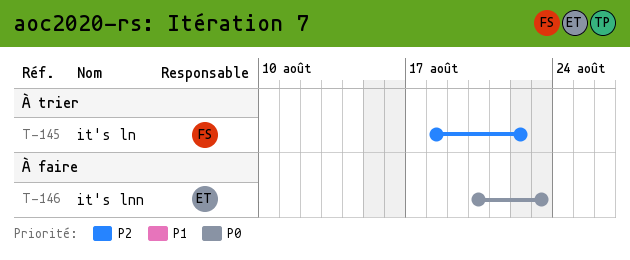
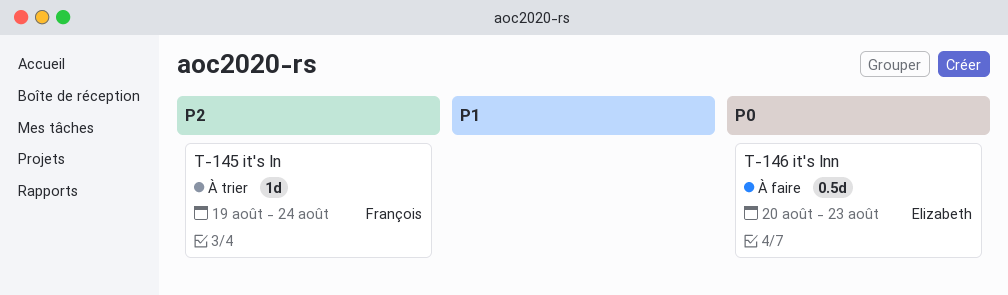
T-145, start: Aug 18 -> Aug 19
T-145, due: Aug 22 -> Aug 24

